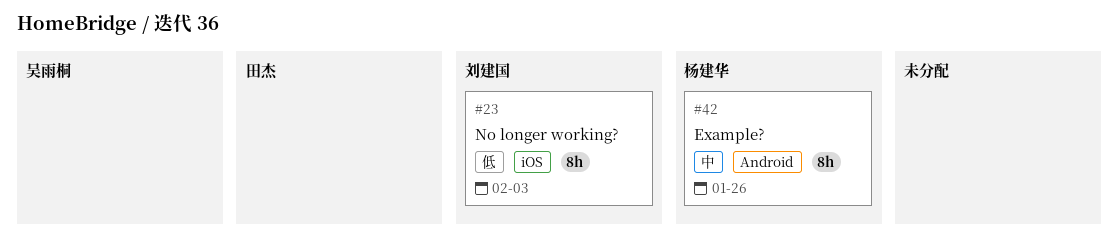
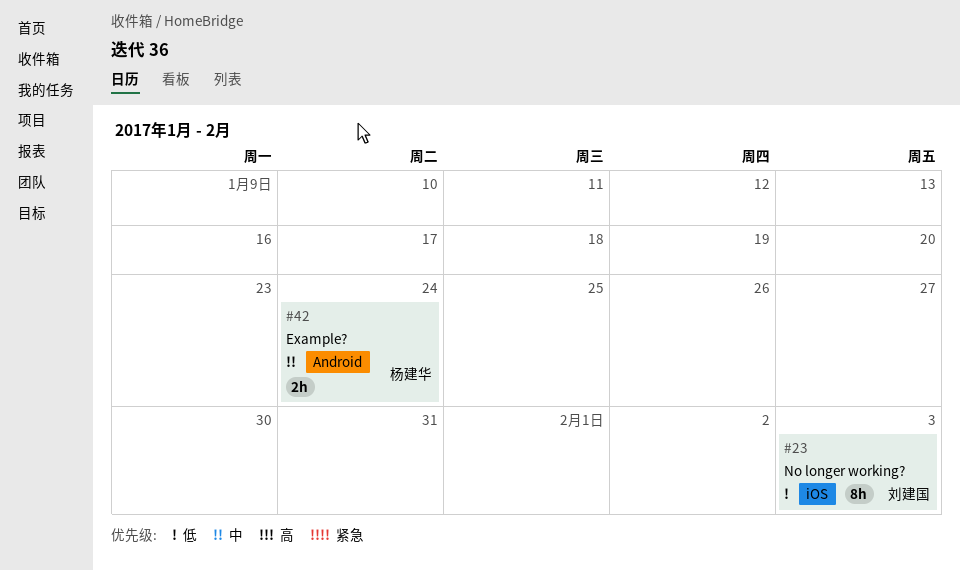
#42, estimate: 8h -> 2h
#42, due: Jan 26 -> Jan 24

